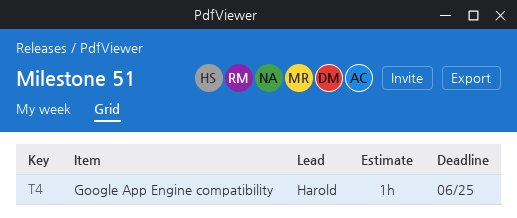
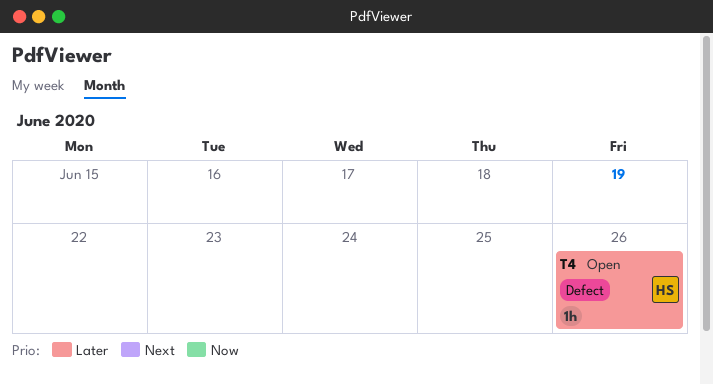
T4, due: Jun 25 -> Jun 26

